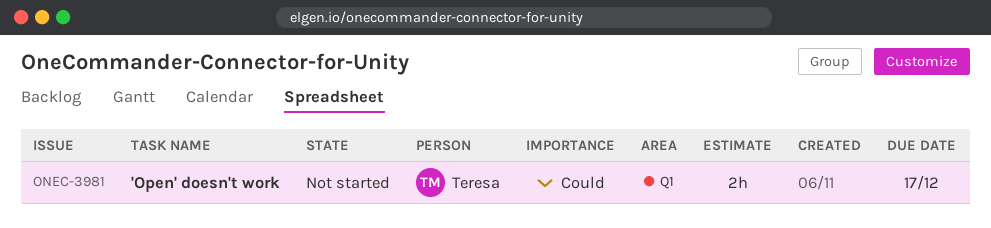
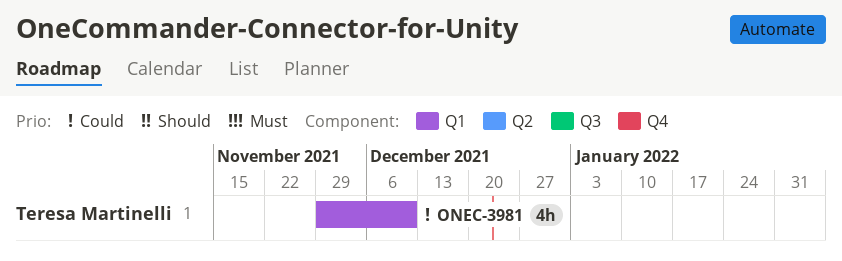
ONEC-3981, estimate: 2h -> 4h
ONEC-3981, due: Dec 17 -> Dec 10

